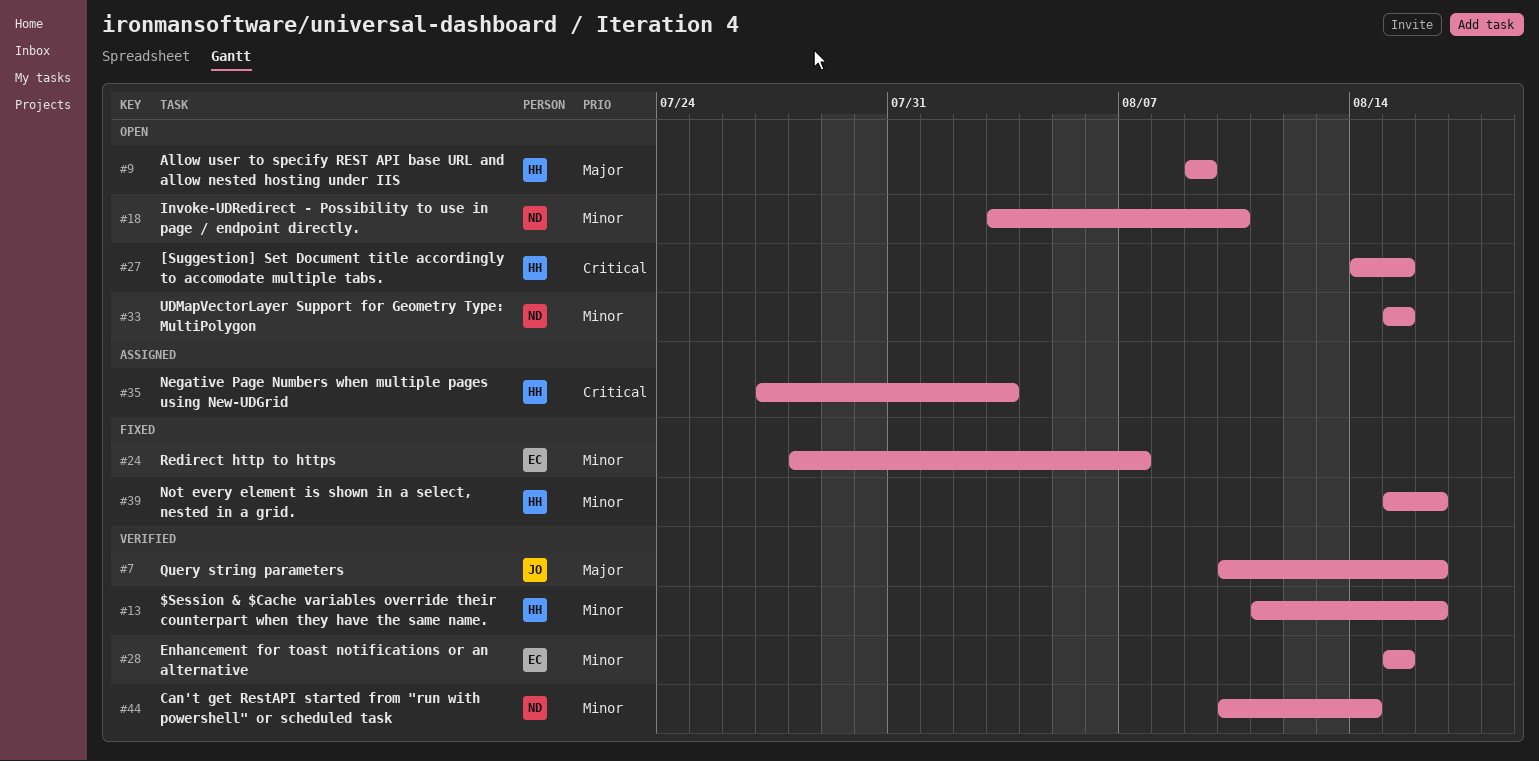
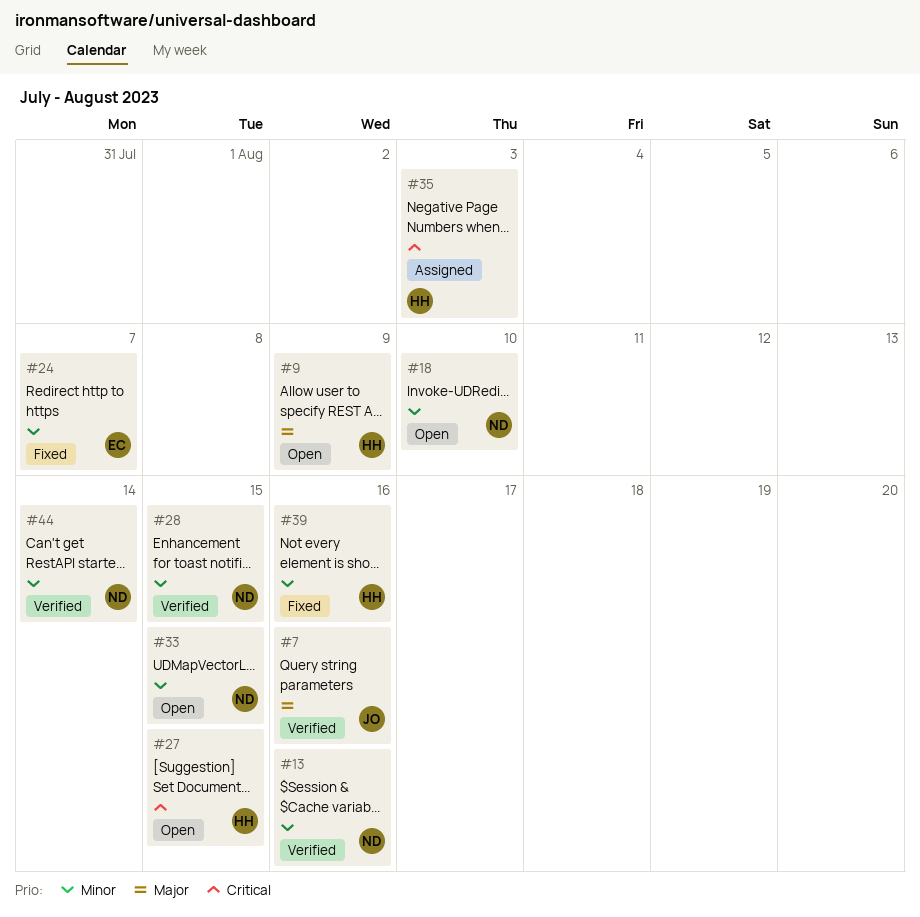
#13, owner: HH -> ND
#28, owner: EC -> ND

